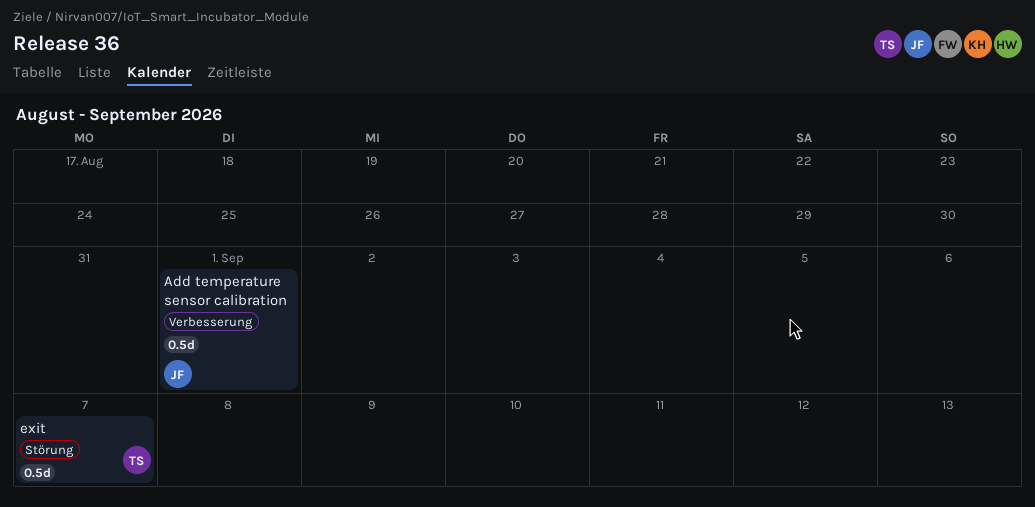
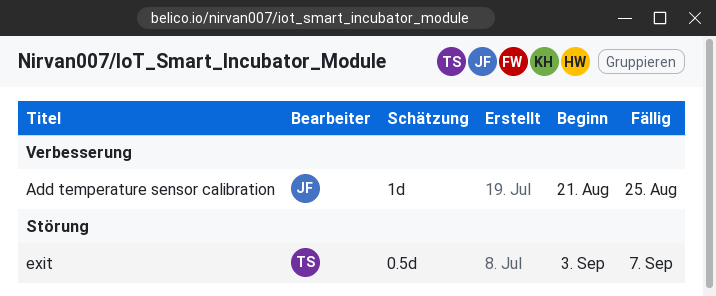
Add temperature sensor calibration, estimate: 0.5d -> 1d
Add temperature sensor calibration, due: Sep 1 -> Aug 25

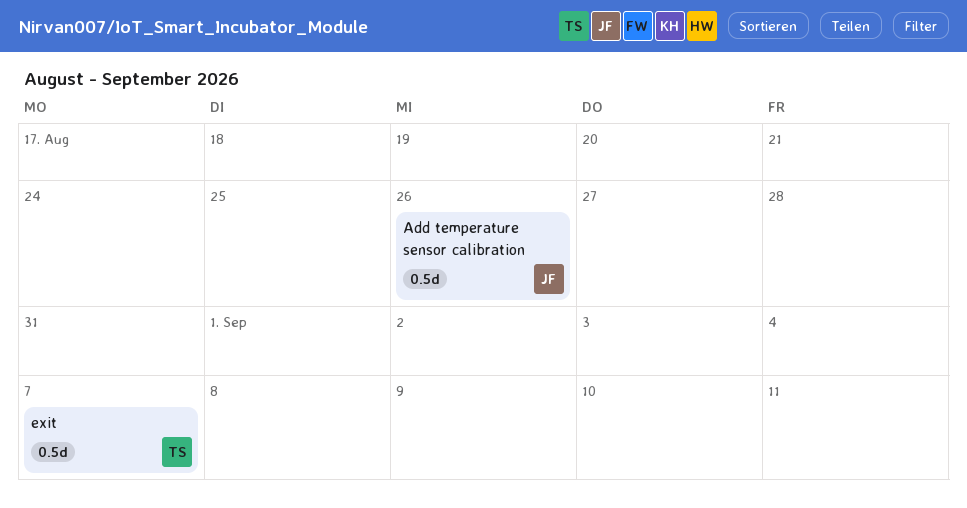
Add temperature sensor calibration, estimate: 1d -> 0.5d
Add temperature sensor calibration, due: Aug 25 -> Aug 26

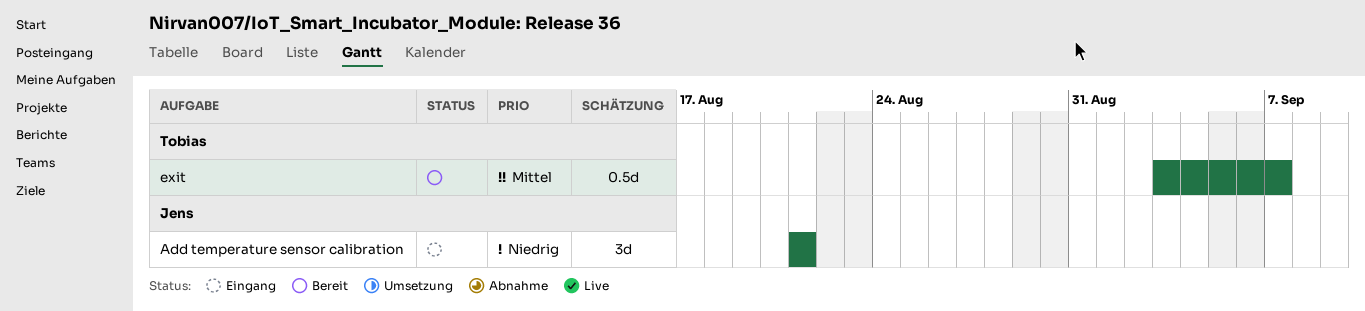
Add temperature sensor calibration, estimate: 0.5d -> 3d
Add temperature sensor calibration, due: Aug 26 -> Aug 21

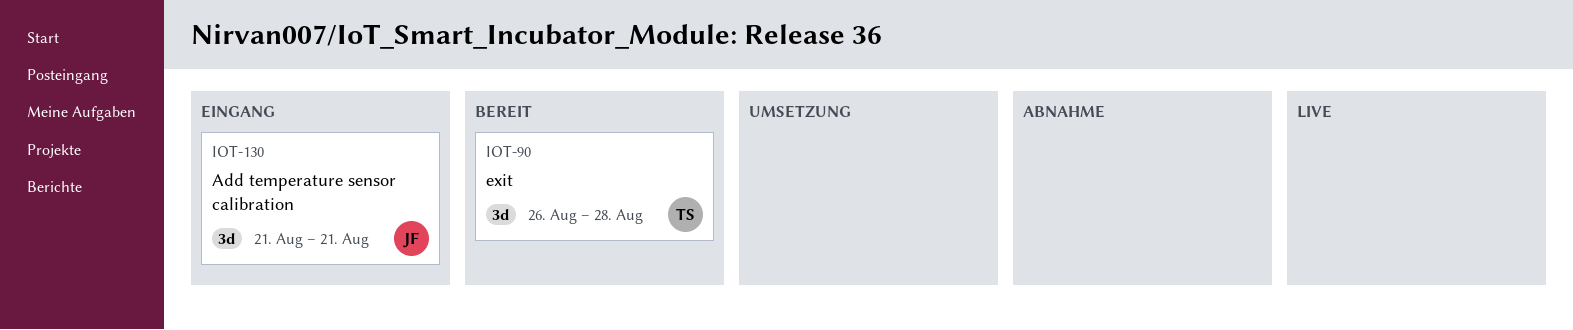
exit, estimate: 0.5d -> 3d
exit, start: Sep 3 -> Aug 26
exit, due: Sep 7 -> Aug 28

